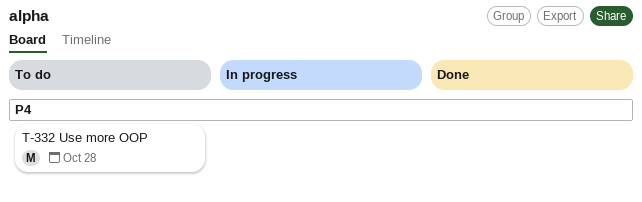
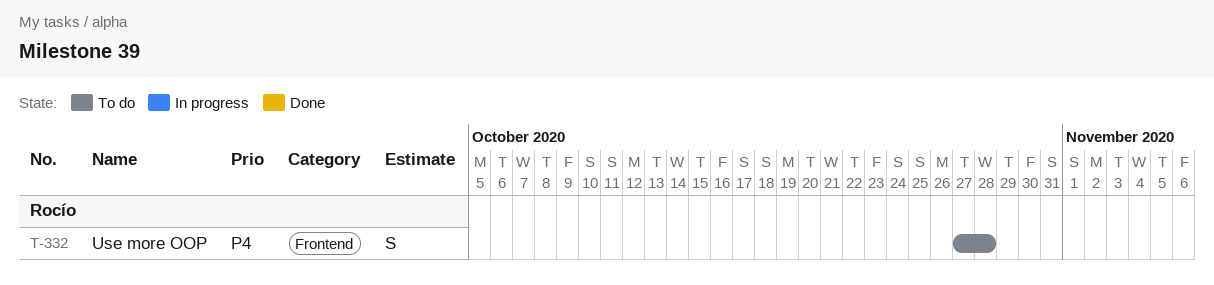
T-332, estimate: M -> S

